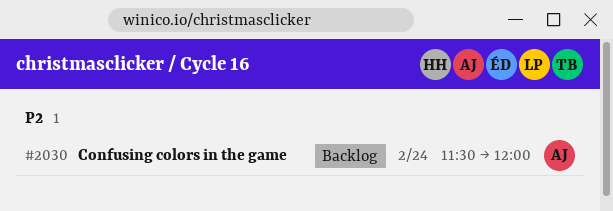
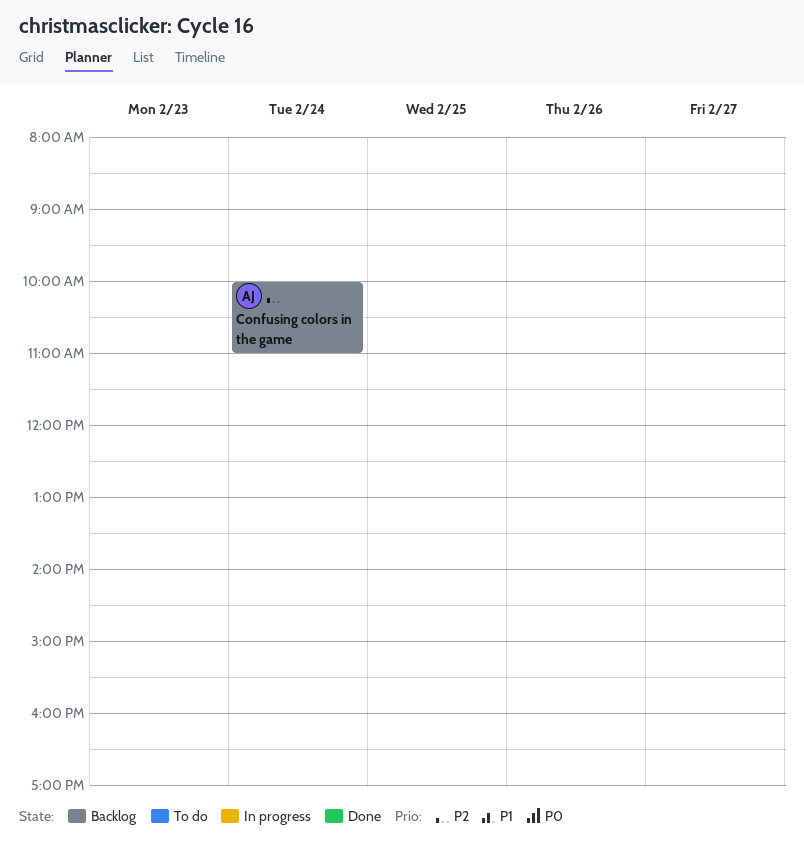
Confusing colors in the game, begins: 11:30 -> 10:00
Confusing colors in the game, ends: 12:00 -> 11:00

